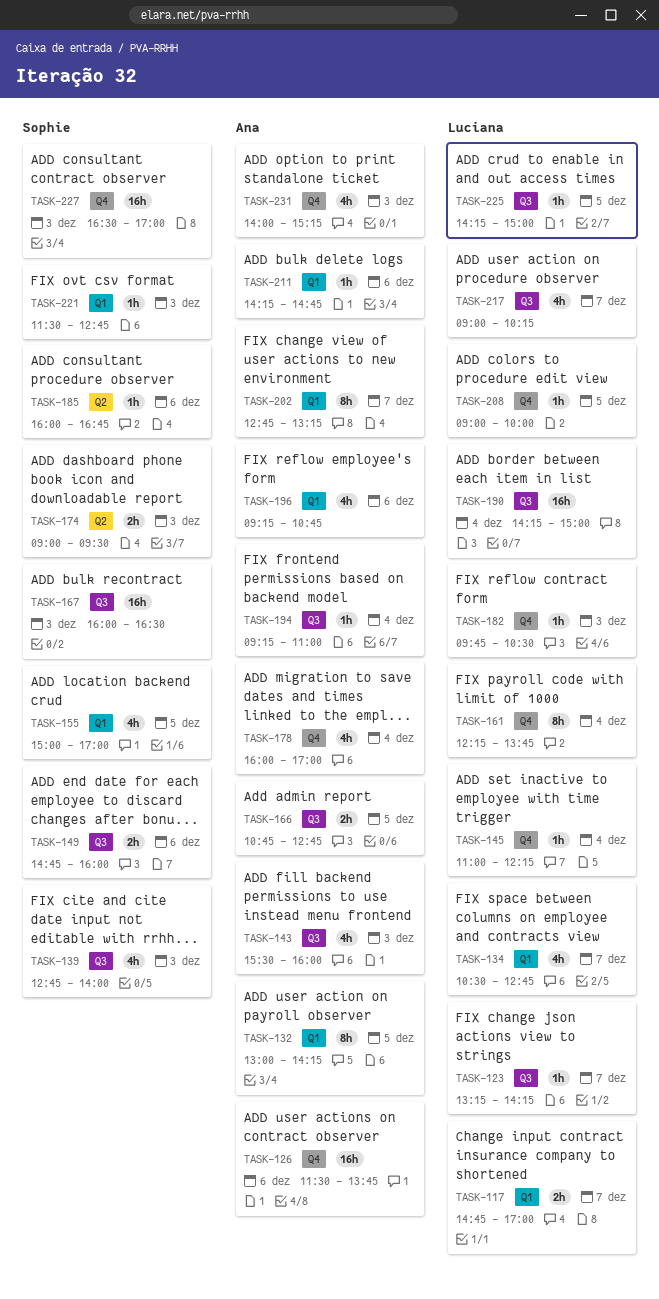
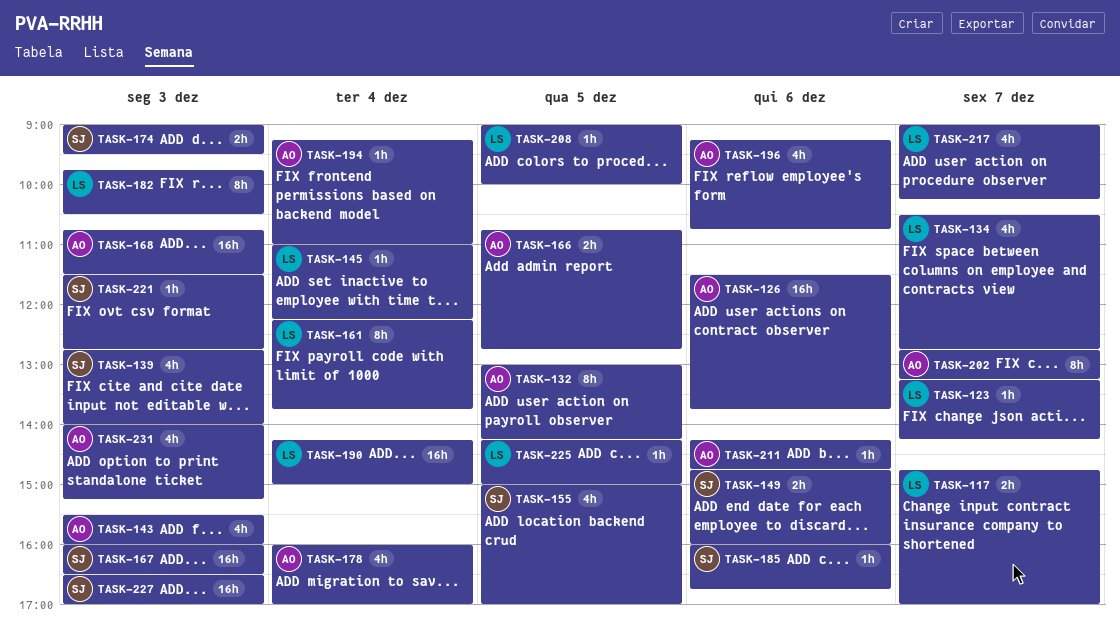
TASK-168: none -> present
TASK-182, estimate: 1h -> 8h

